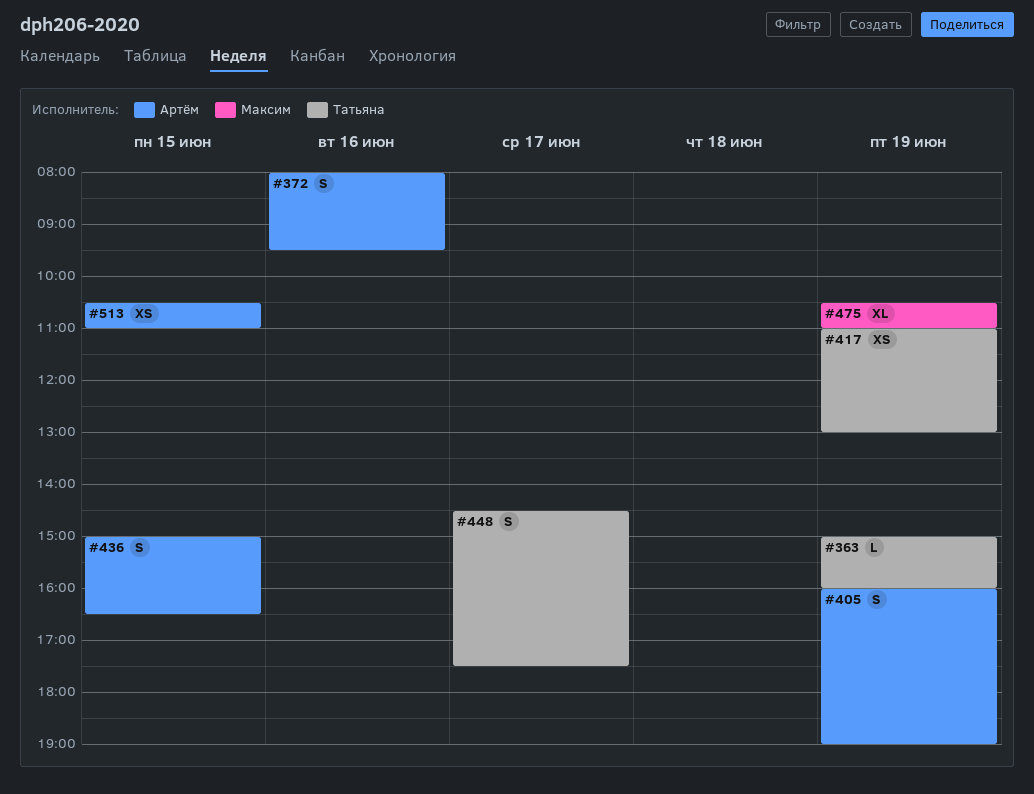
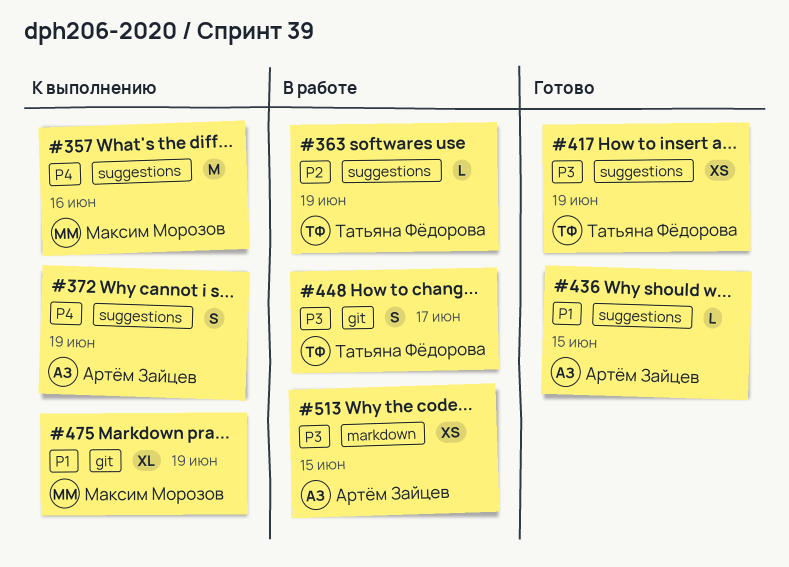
#357: none -> present
#372, day: Jun 16 -> Jun 19
#405: present -> none
#436, estimate: S -> L

